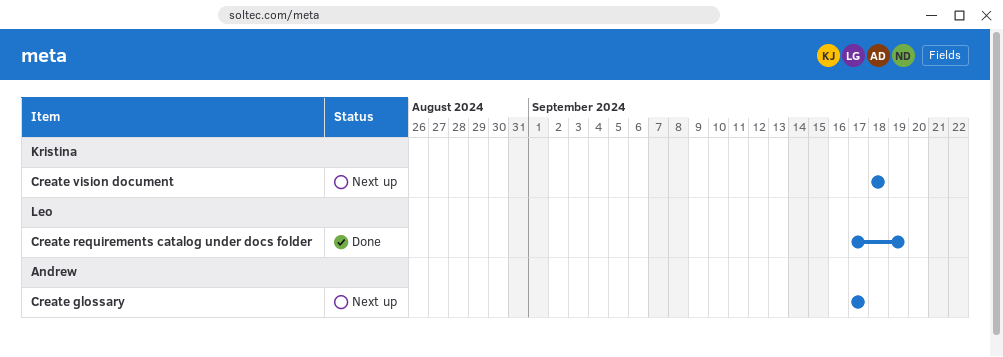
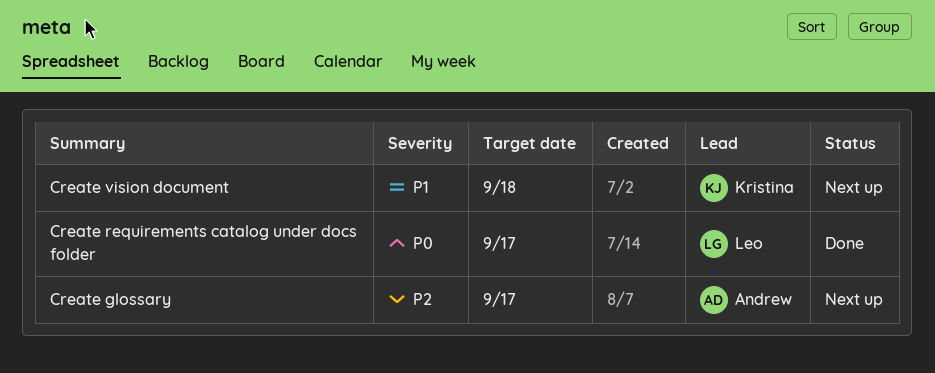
Create requirements catalog under docs folder, due: Sep 19 -> Sep 17

